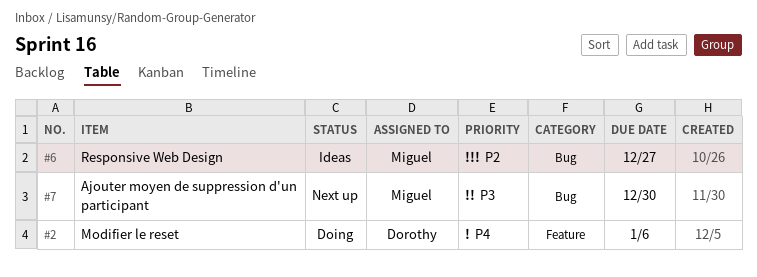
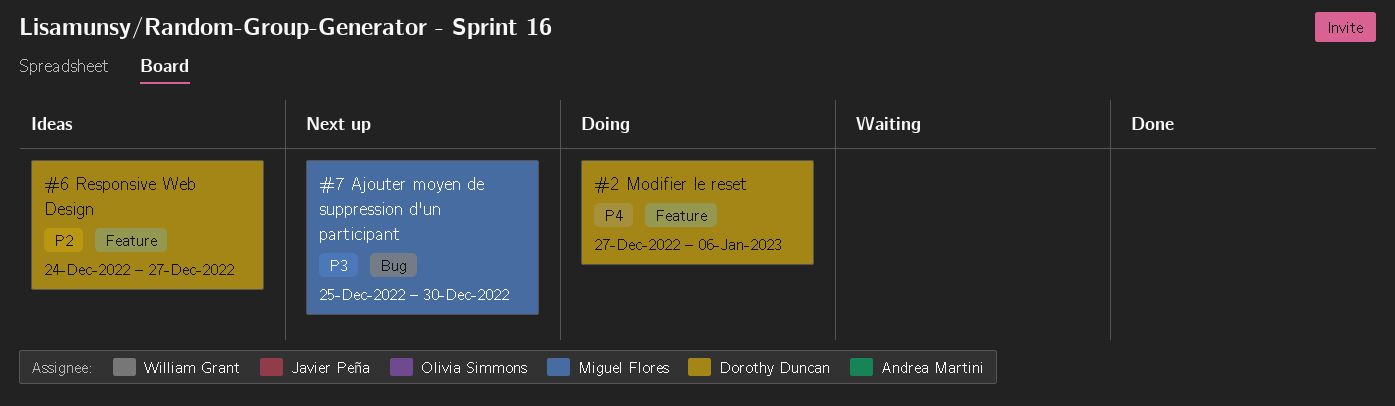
#6, owner: Miguel Flores -> Dorothy Duncan
#6, label: Bug -> Feature

